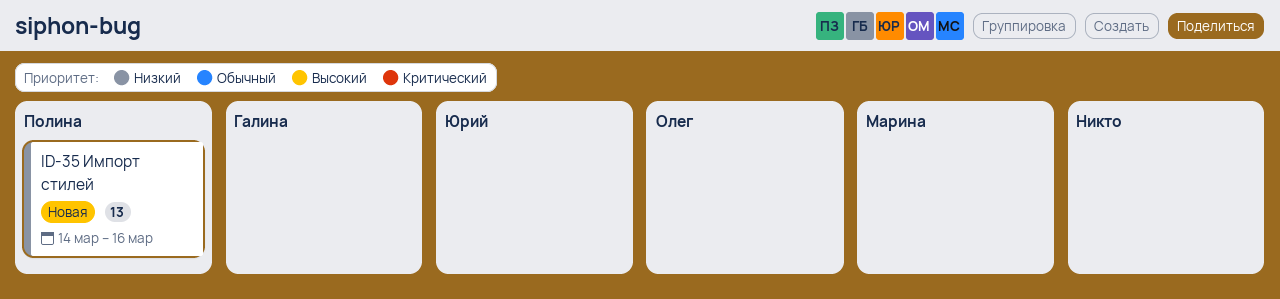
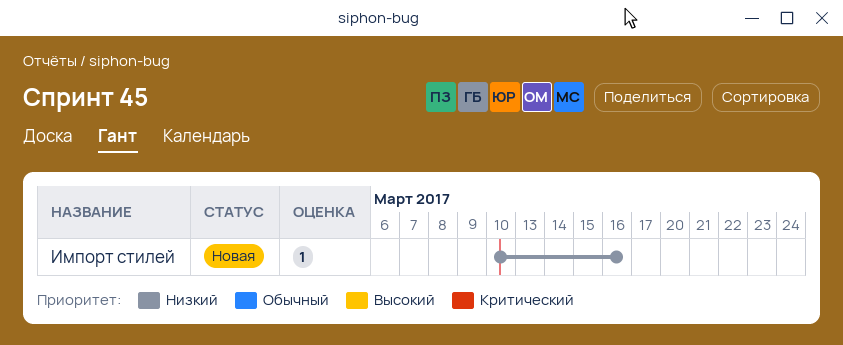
Импорт стилей, estimate: 13 -> 1
Импорт стилей, start: Mar 14 -> Mar 10

